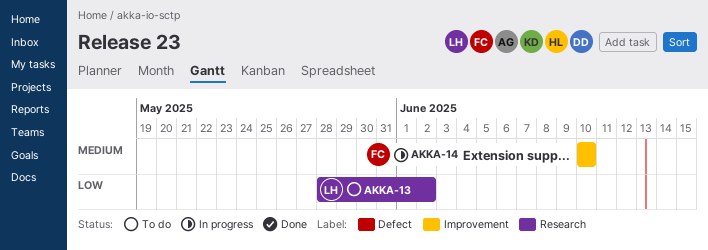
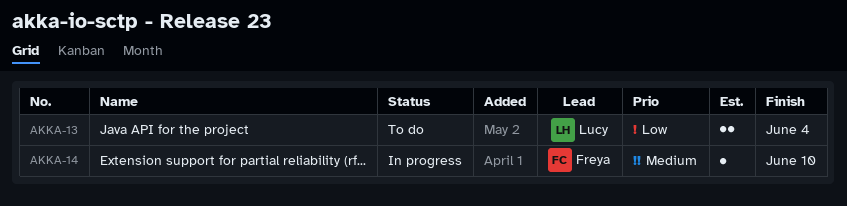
AKKA-13, due: Jun 2 -> Jun 4

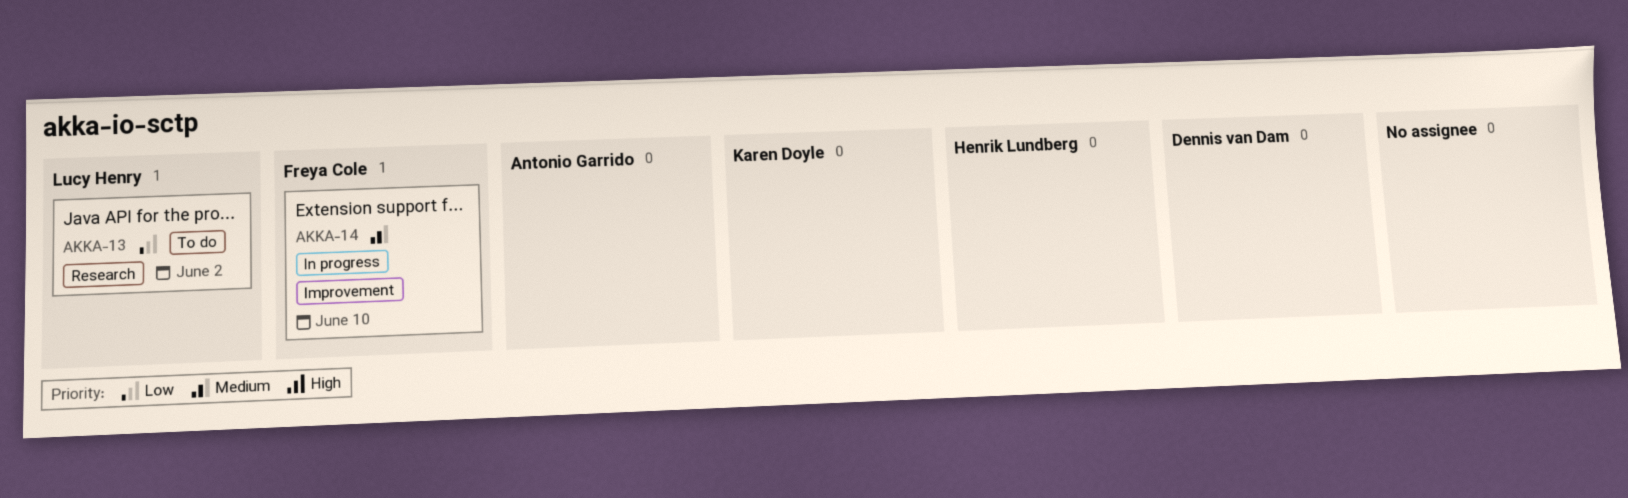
AKKA-13, due: Jun 4 -> Jun 2

